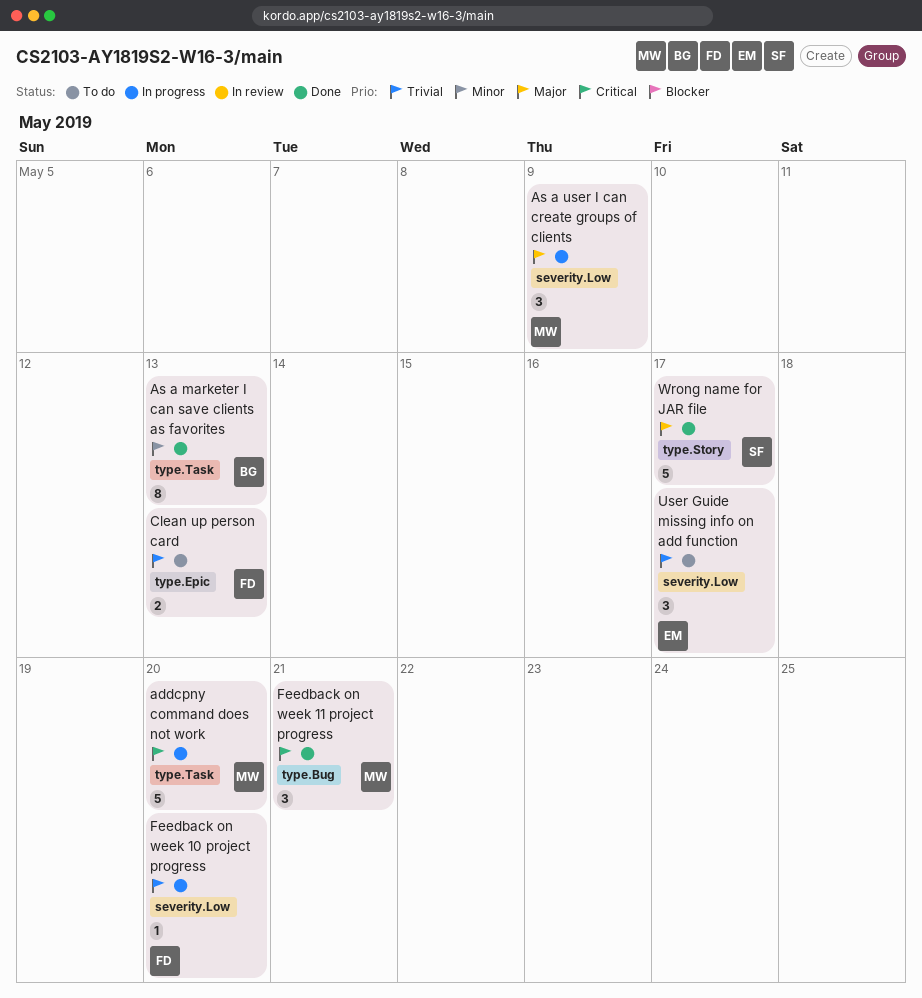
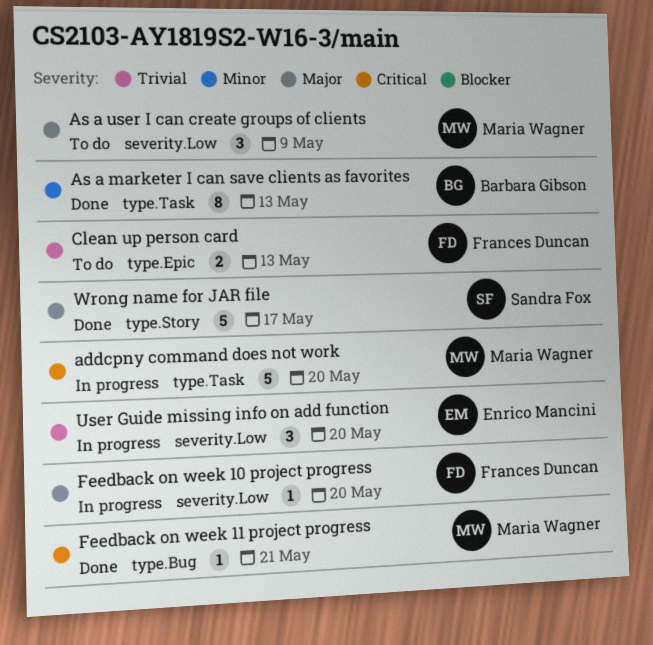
As a user I can create groups of clients, status: In progress -> To do
Feedback on week 10 project progress, priority: Trivial -> Major
Feedback on week 11 project progress, estimate: 3 -> 1
User Guide missing info on add function, status: To do -> In progress
User Guide missing info on add function, due: May 17 -> May 20

